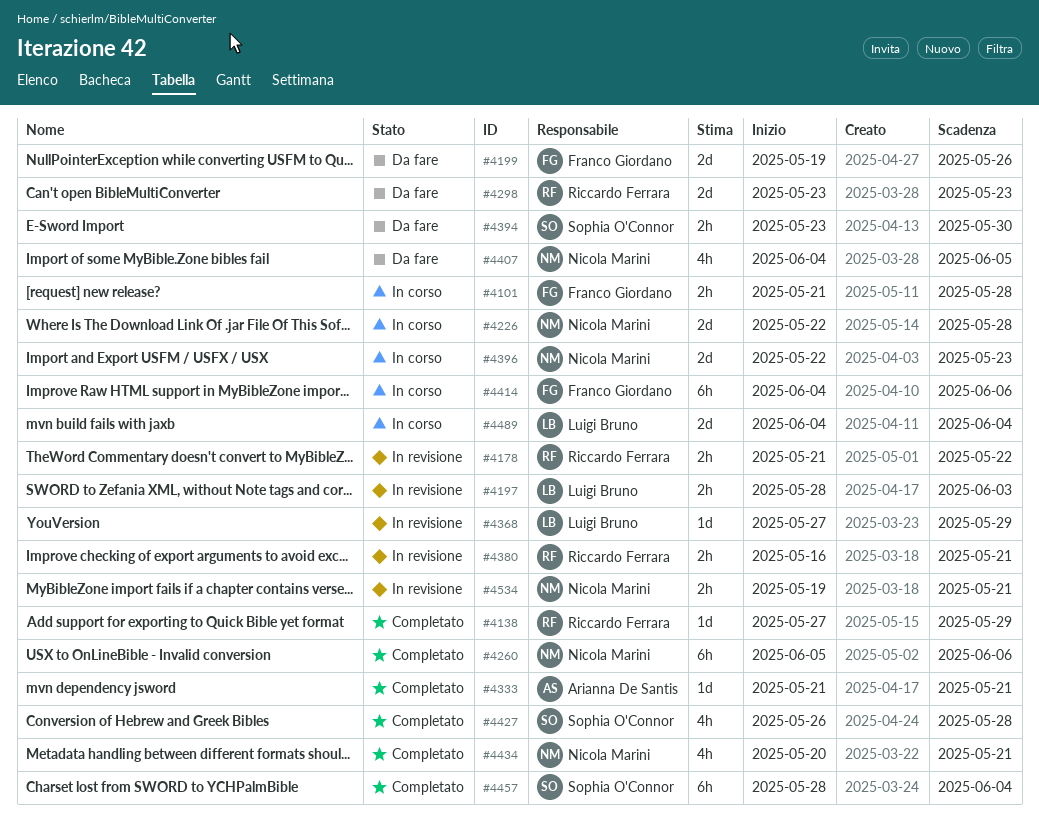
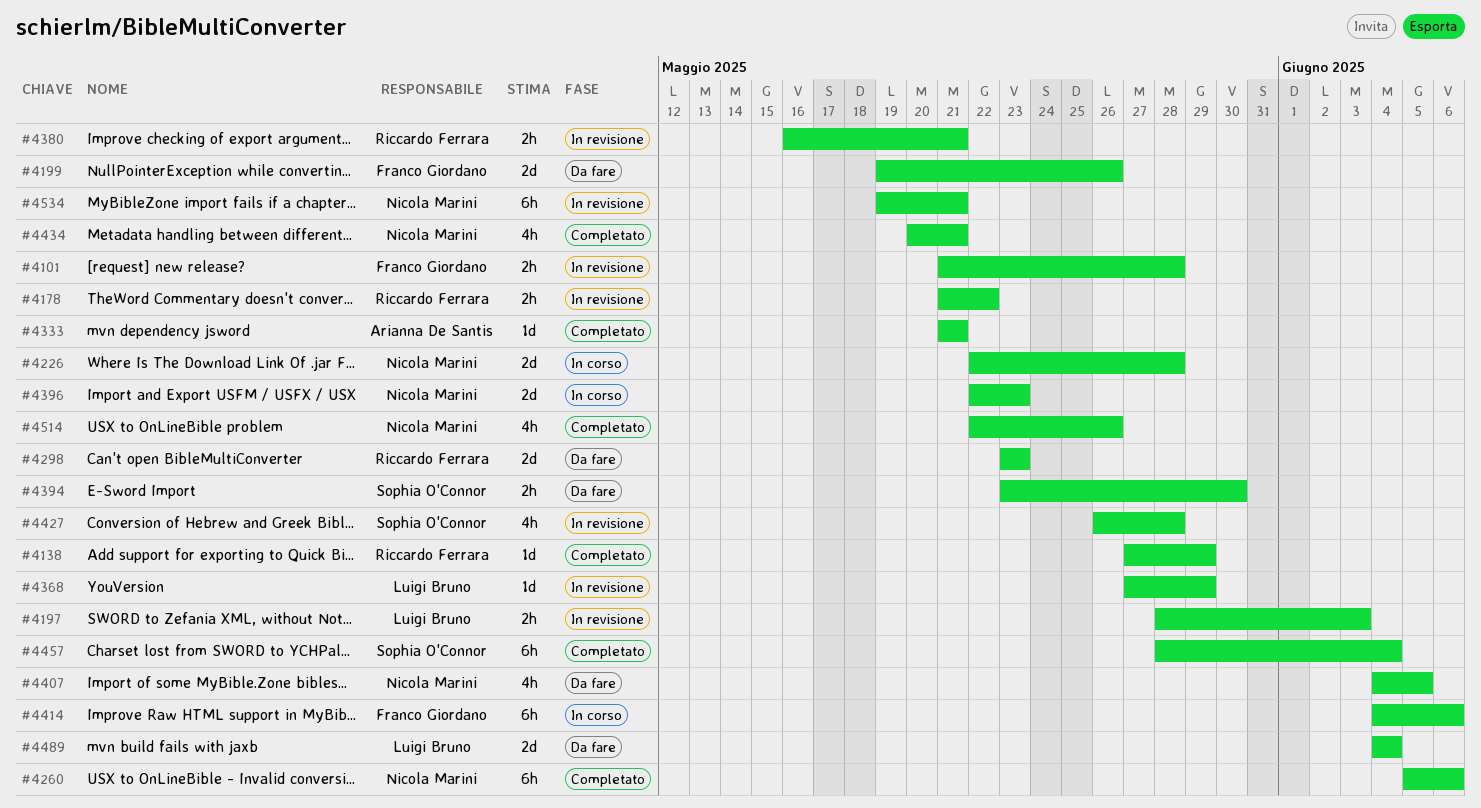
#4101, status: In corso -> In revisione
#4427, status: Completato -> In revisione
#4489, status: In corso -> Da fare
#4514: none -> present
#4534, estimate: 2h -> 6h

